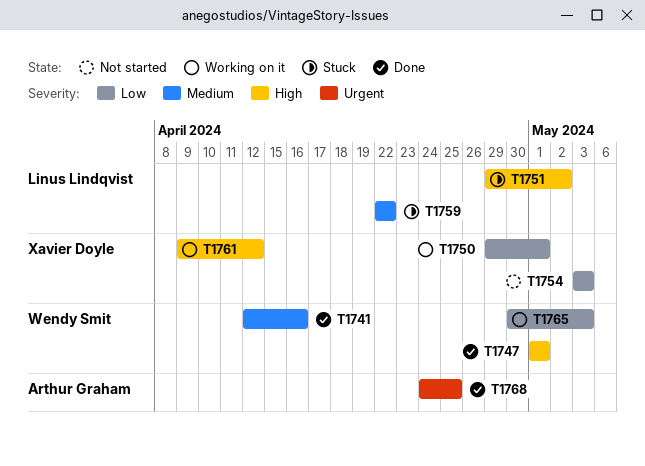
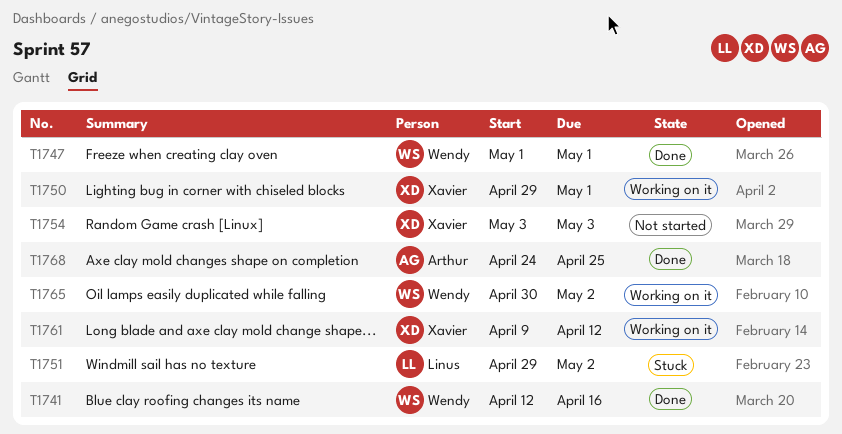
T1759: present -> none
T1765, due: May 3 -> May 2

